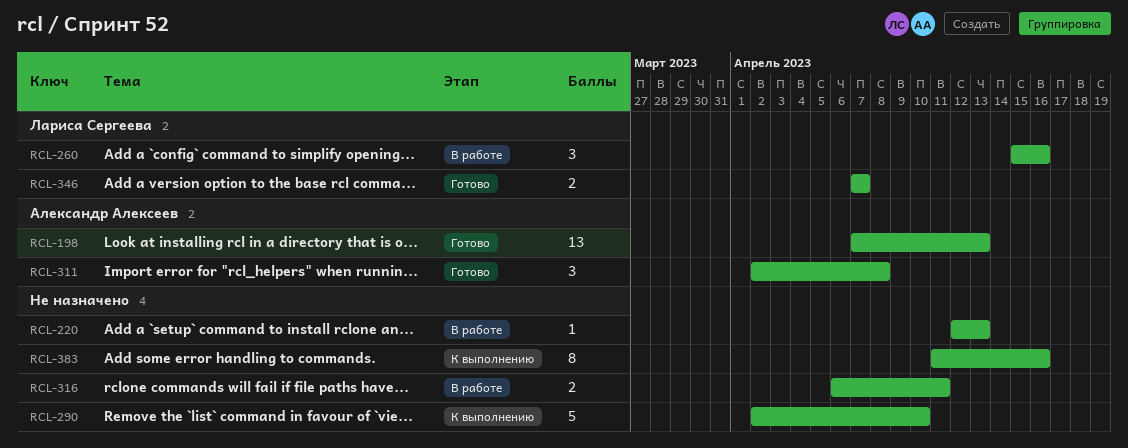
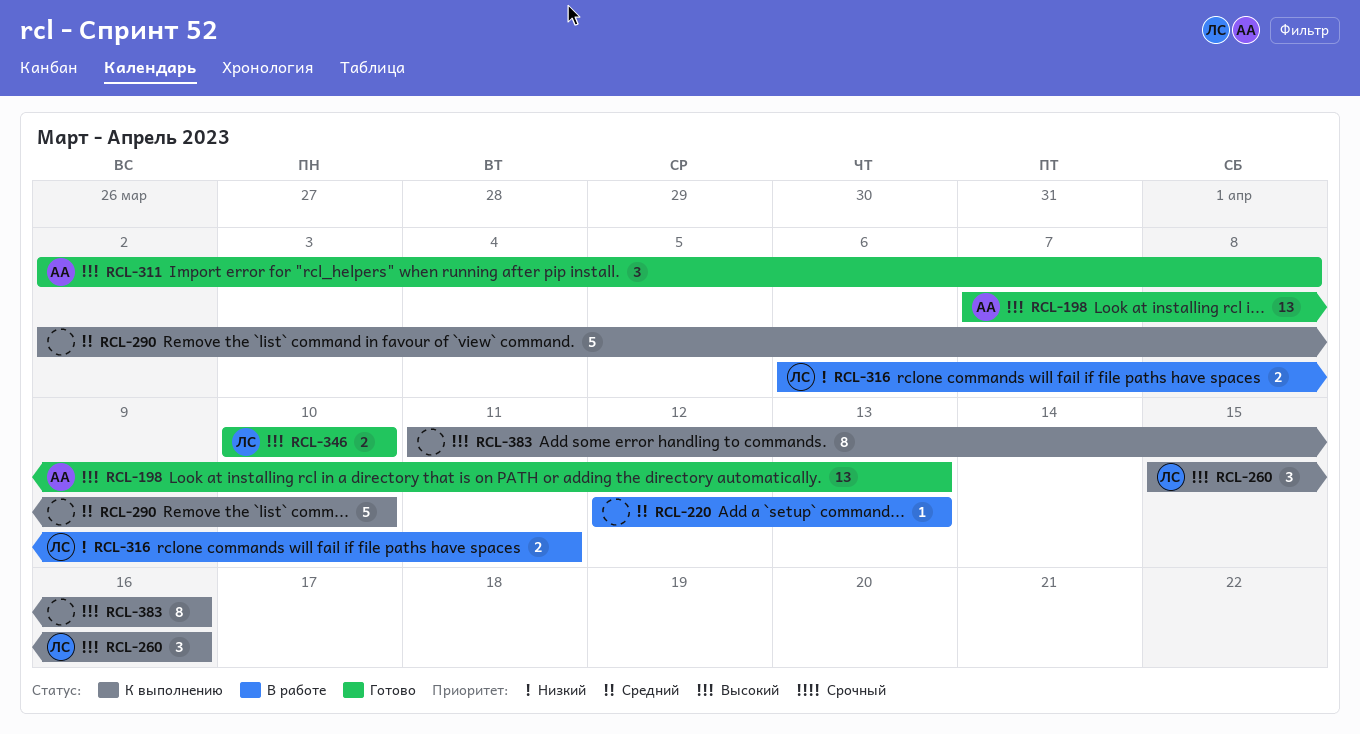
RCL-260, status: В работе -> К выполнению
RCL-316, owner: none -> Лариса Сергеева
RCL-346, start: Apr 7 -> Apr 10
RCL-346, due: Apr 7 -> Apr 10

